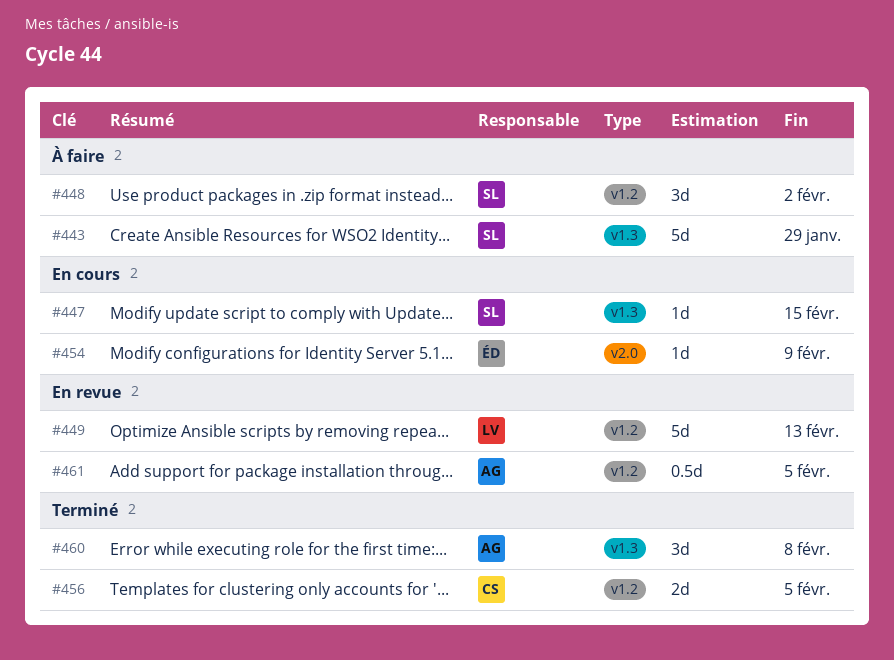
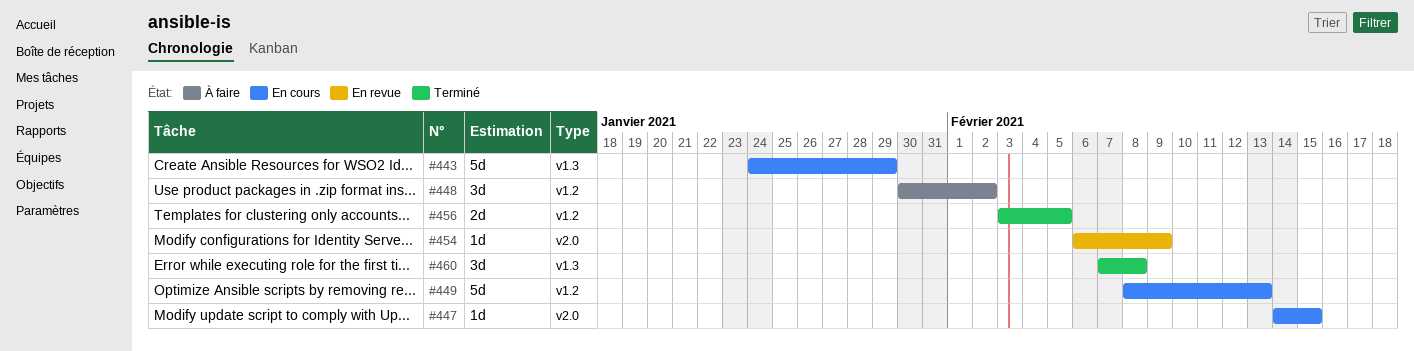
#443, status: À faire -> En cours
#447, label: v1.3 -> v2.0
#449, status: En revue -> En cours
#454, status: En cours -> En revue
#461: present -> none

